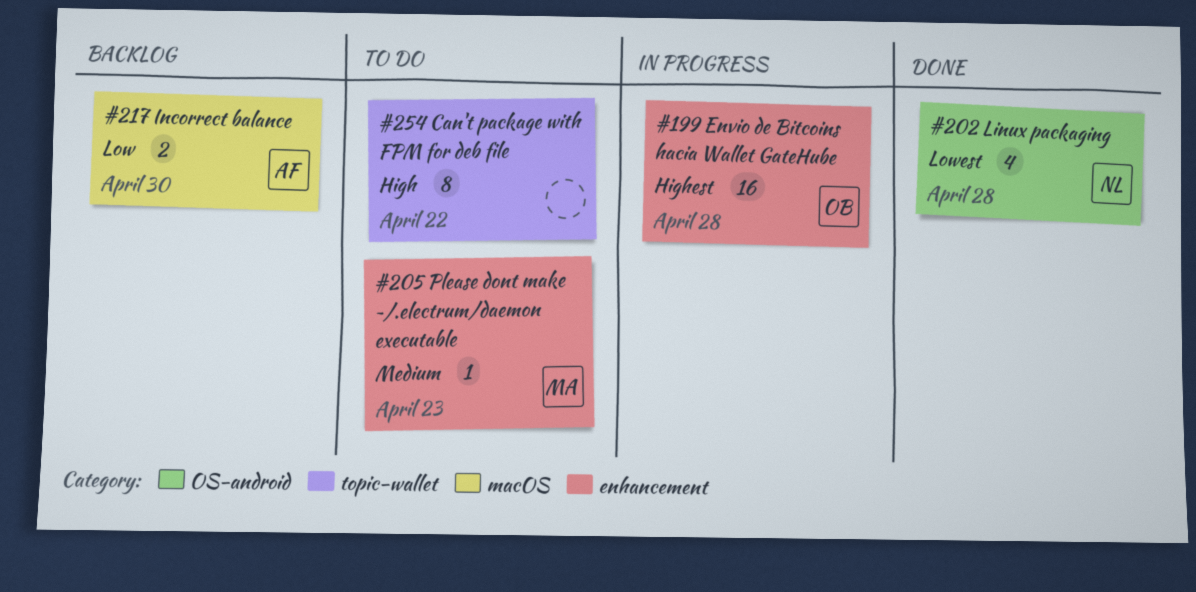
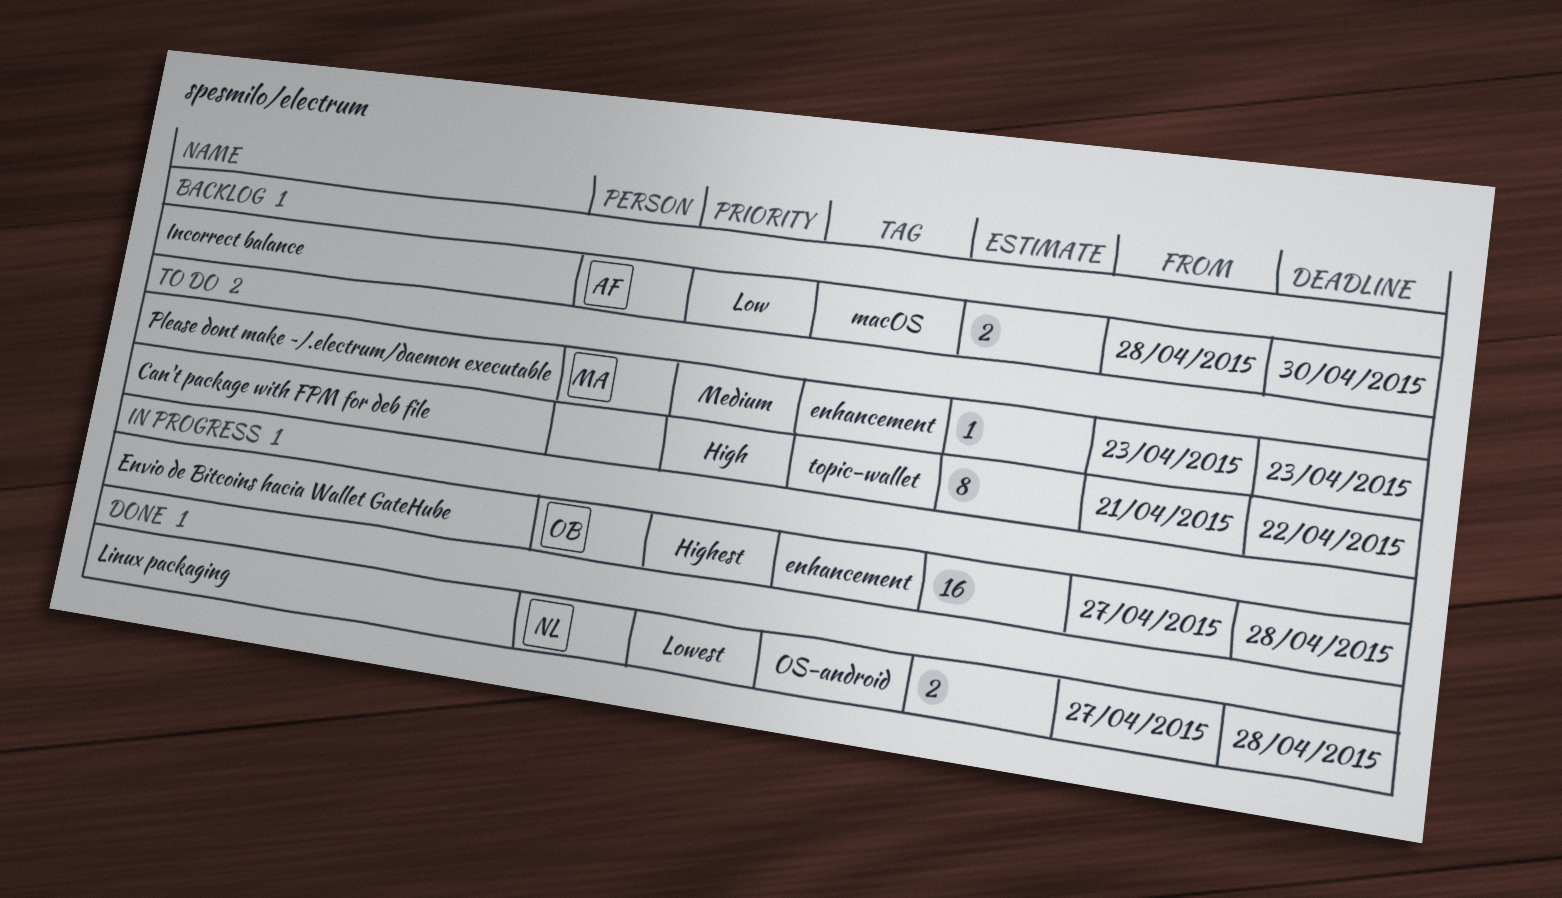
Linux packaging, estimate: 4 -> 2

